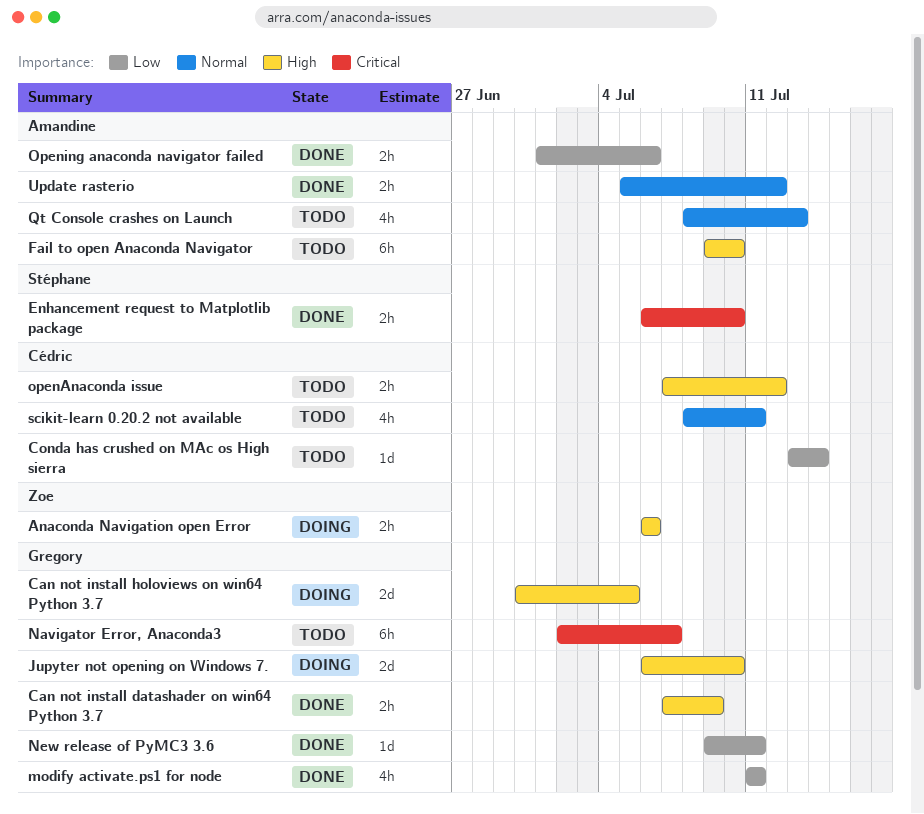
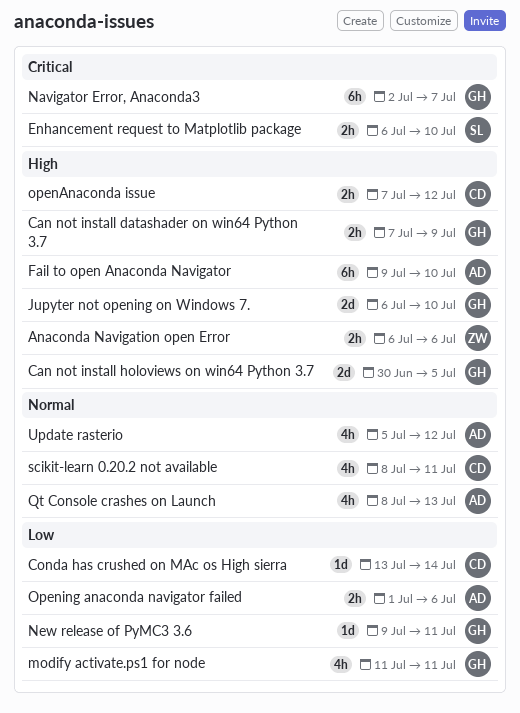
Update rasterio, estimate: 2h -> 4h

